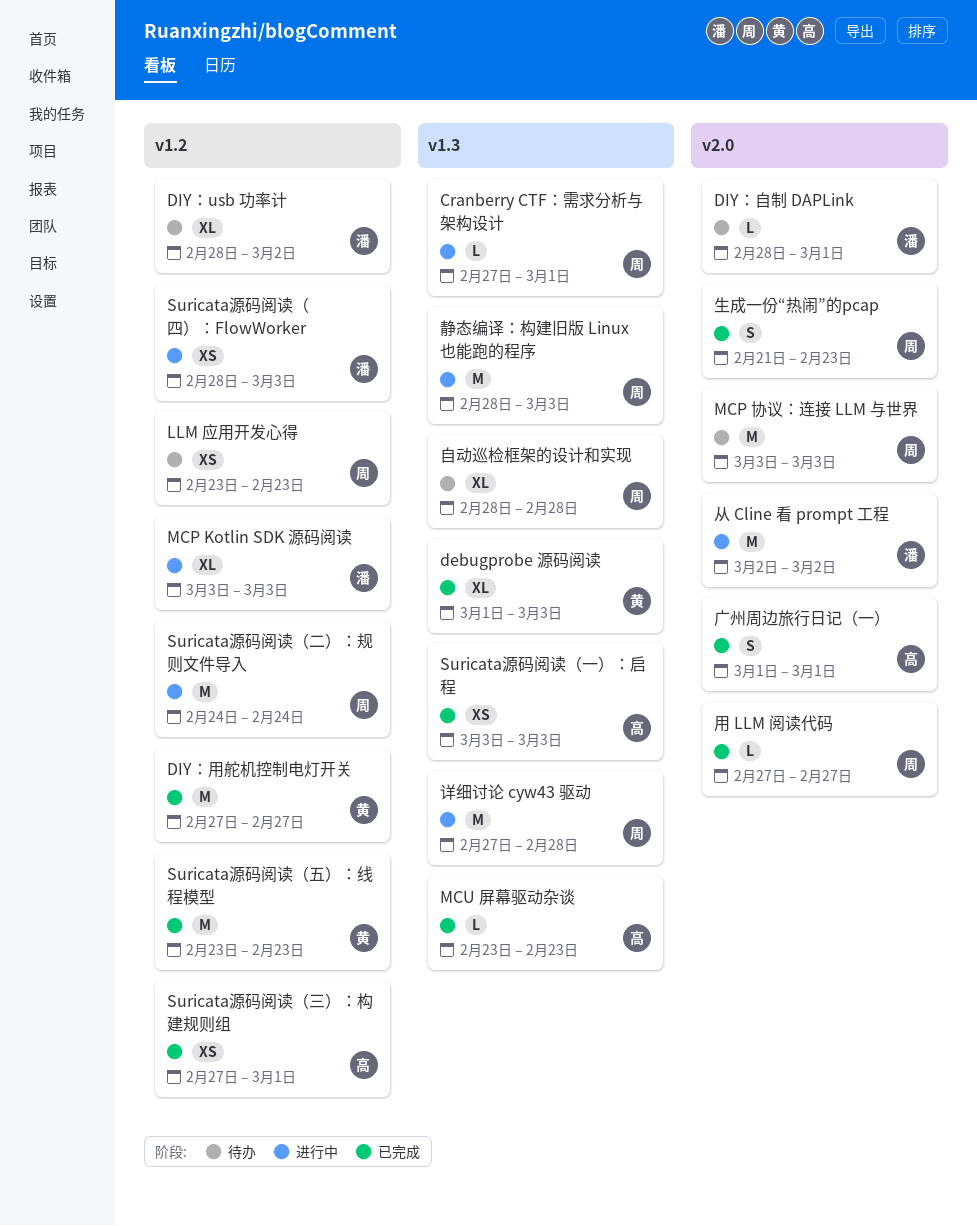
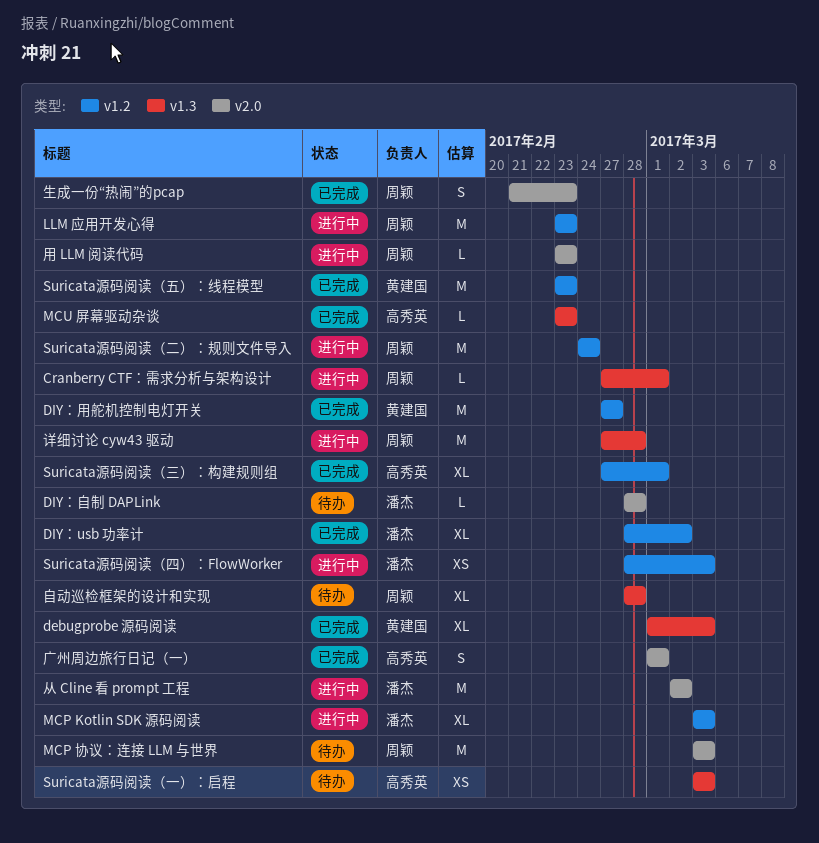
DIY：usb 功率计, status: 待办 -> 已完成
DIY：自制 DAPLink, due: Mar 1 -> Feb 28
LLM 应用开发心得, status: 待办 -> 进行中
LLM 应用开发心得, estimate: XS -> M
Suricata源码阅读（一）：启程, status: 已完成 -> 待办
Suricata源码阅读（三）：构建规则组, estimate: XS -> XL
用 LLM 阅读代码, status: 已完成 -> 进行中
用 LLM 阅读代码, start: Feb 27 -> Feb 23
用 LLM 阅读代码, due: Feb 27 -> Feb 23
静态编译：构建旧版 Linux 也能跑的程序: present -> none

